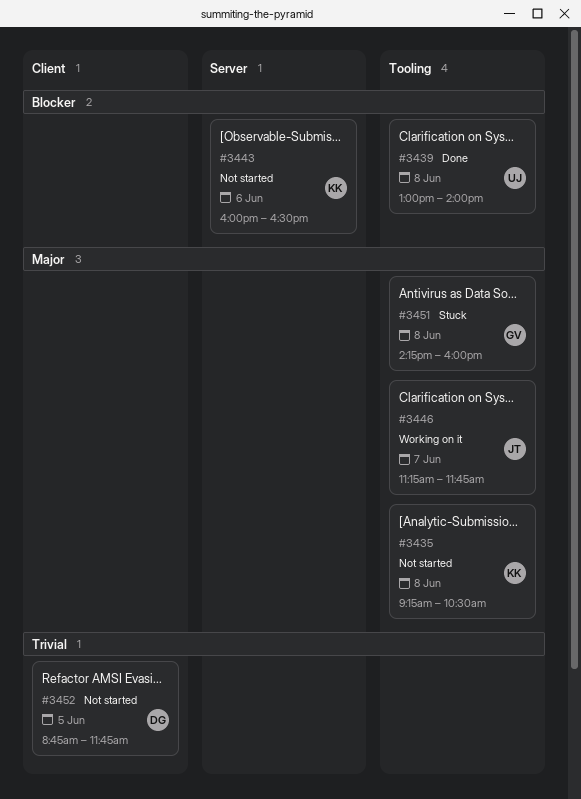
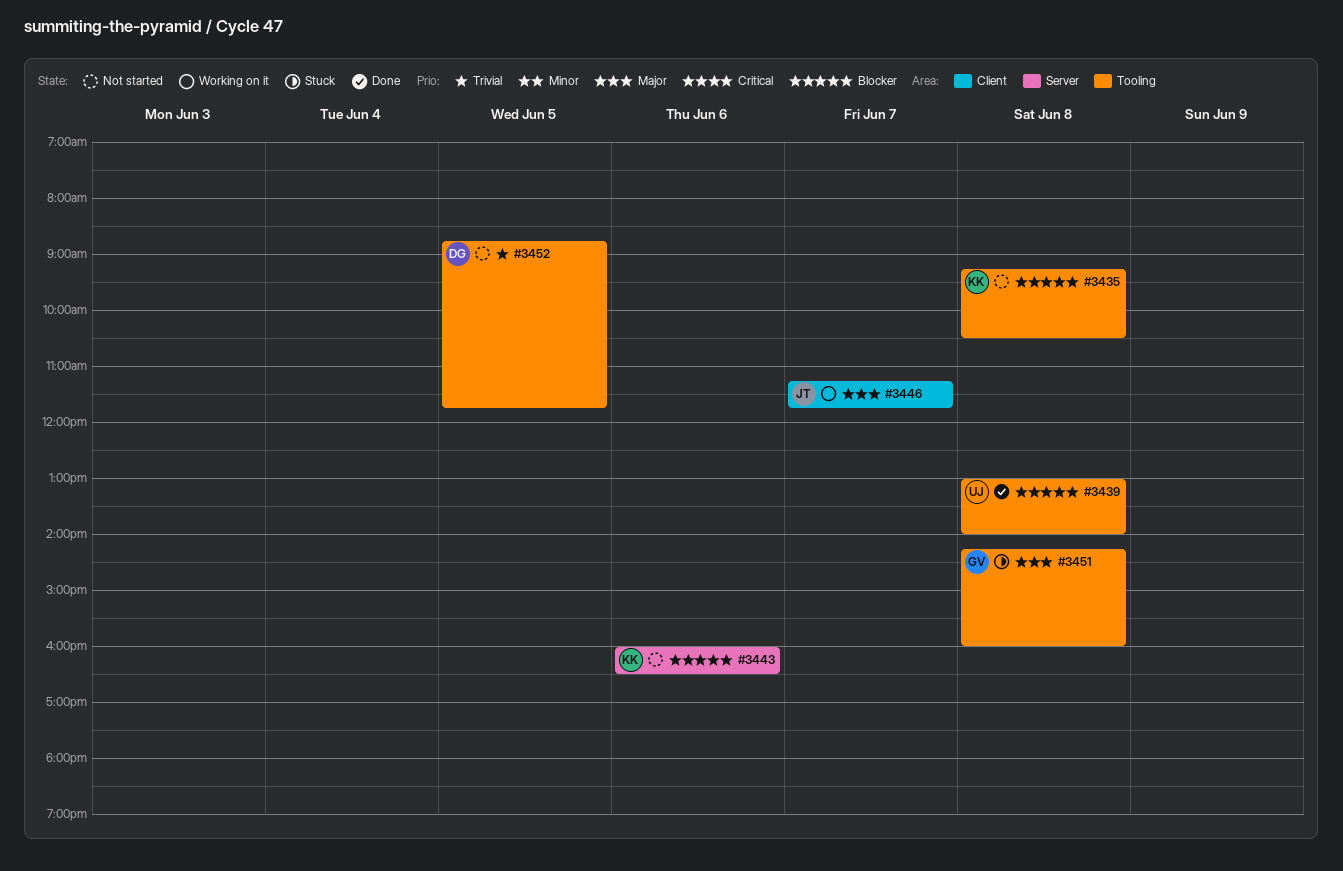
#3435, priority: Major -> Blocker
#3446, label: Tooling -> Client
#3452, label: Client -> Tooling

